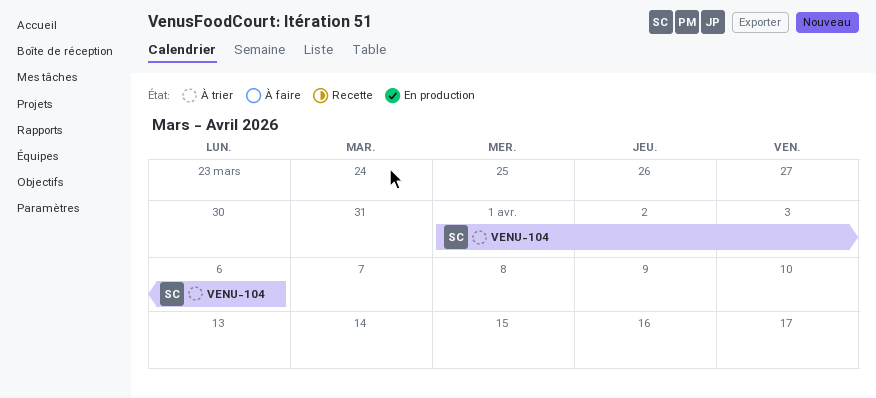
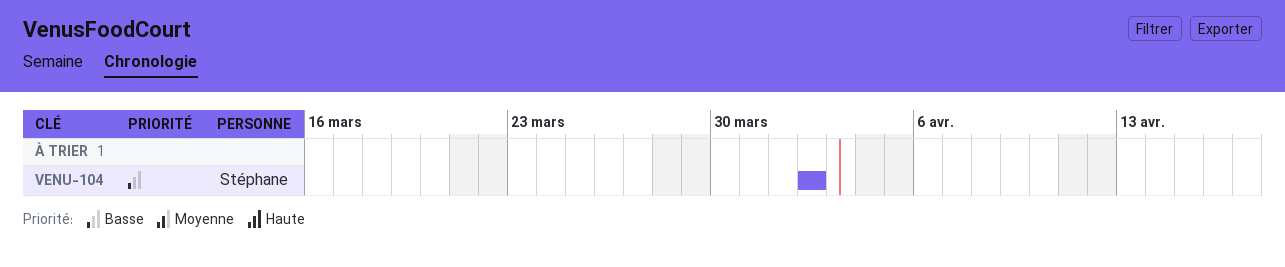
VENU-104, start: Apr 1 -> Apr 2
VENU-104, due: Apr 6 -> Apr 2

